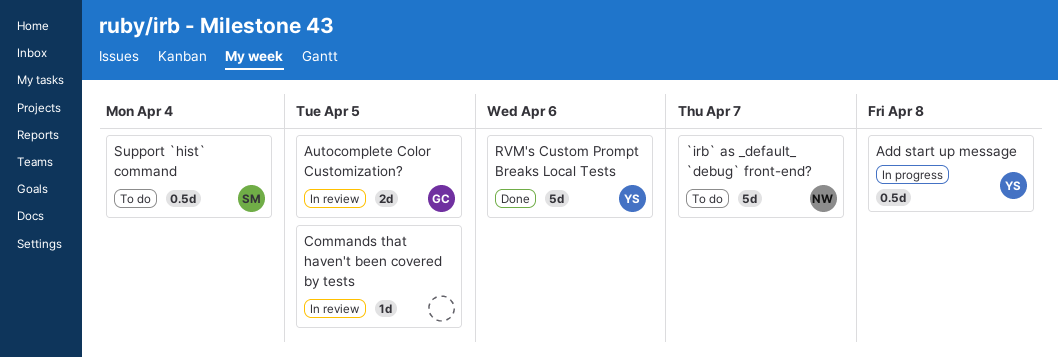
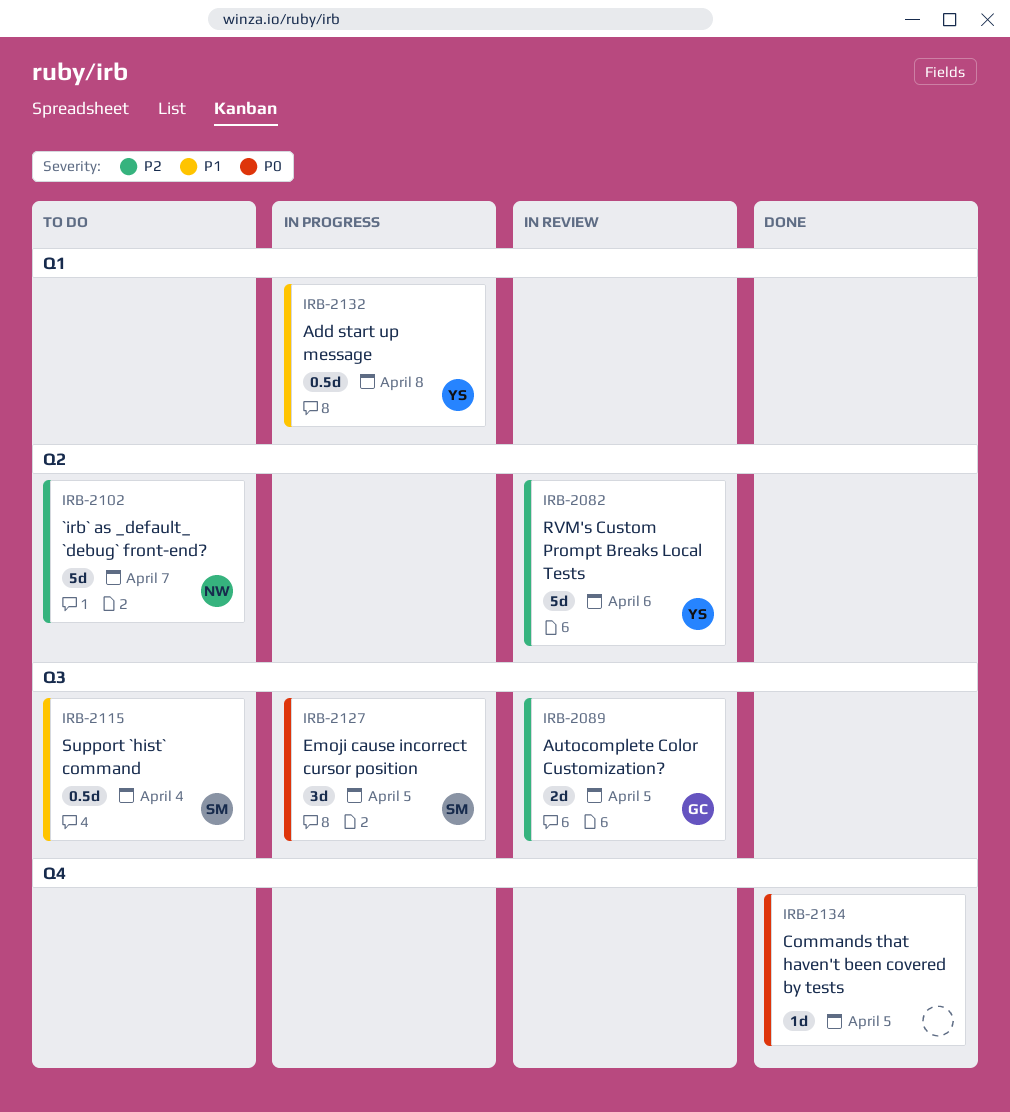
Commands that haven't been covered by tests, status: In review -> Done
Emoji cause incorrect cursor position: none -> present
RVM's Custom Prompt Breaks Local Tests, status: Done -> In review

